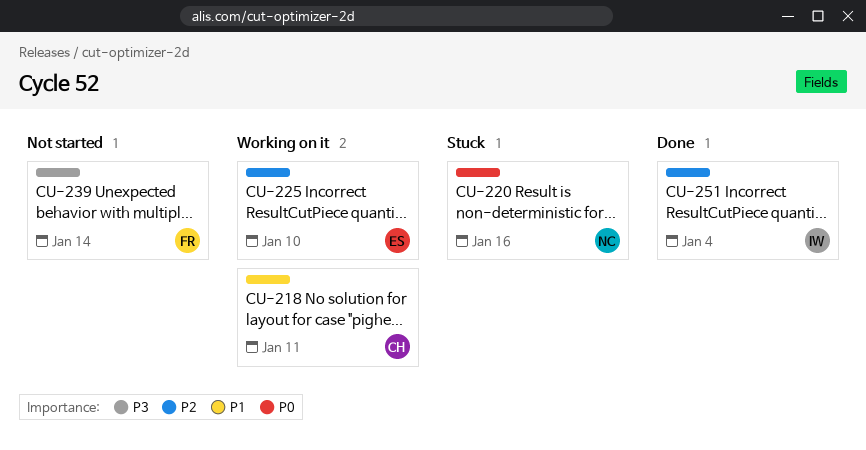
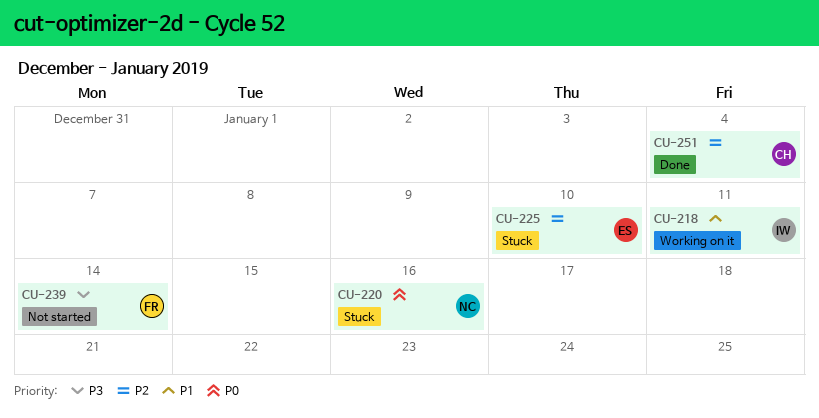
CU-218, owner: CH -> IW
CU-225, status: Working on it -> Stuck
CU-251, owner: IW -> CH

